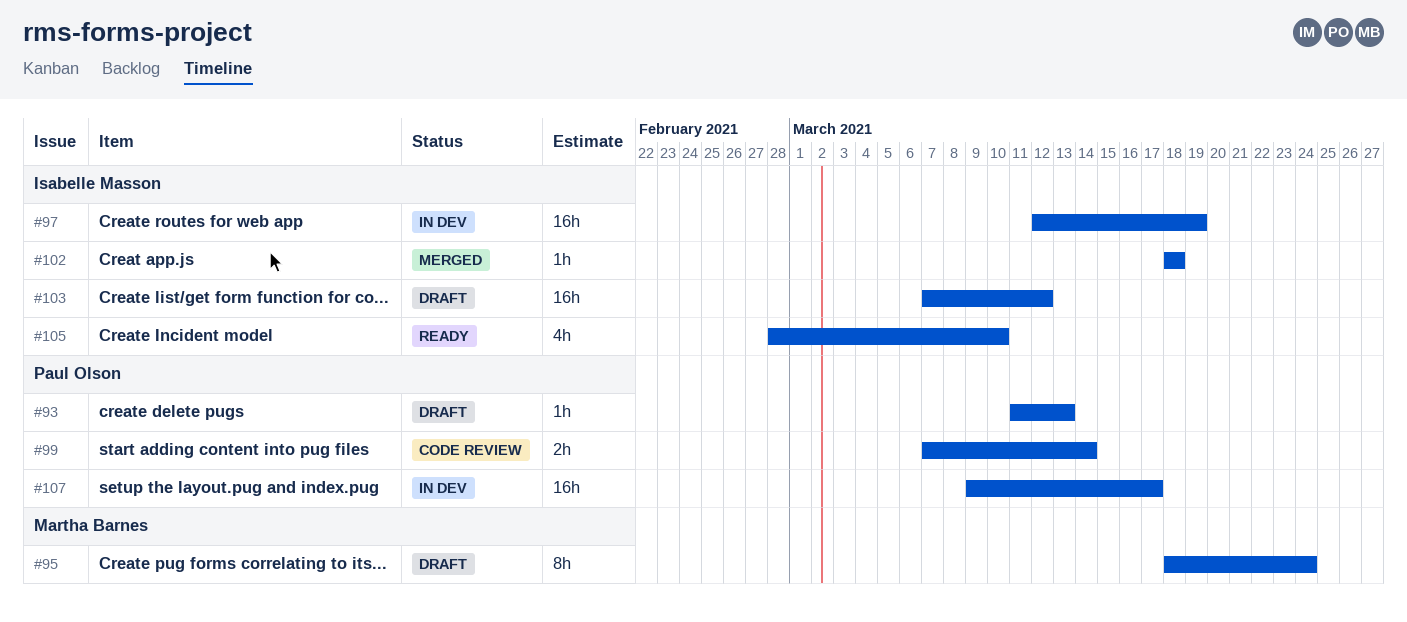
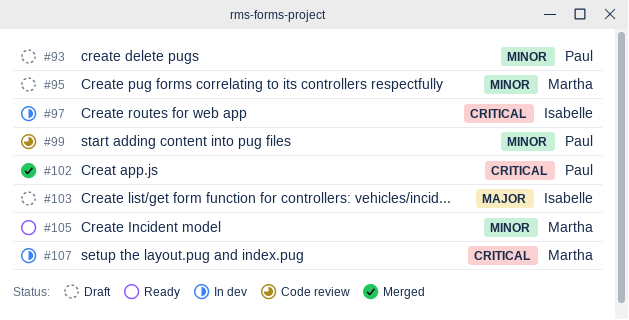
#102, owner: Isabelle Masson -> Paul Olson
#105, owner: Isabelle Masson -> Martha Barnes
#107, owner: Paul Olson -> Martha Barnes

